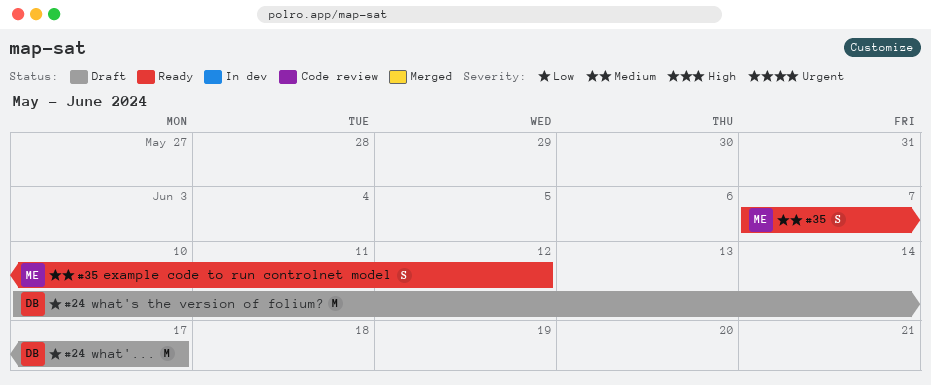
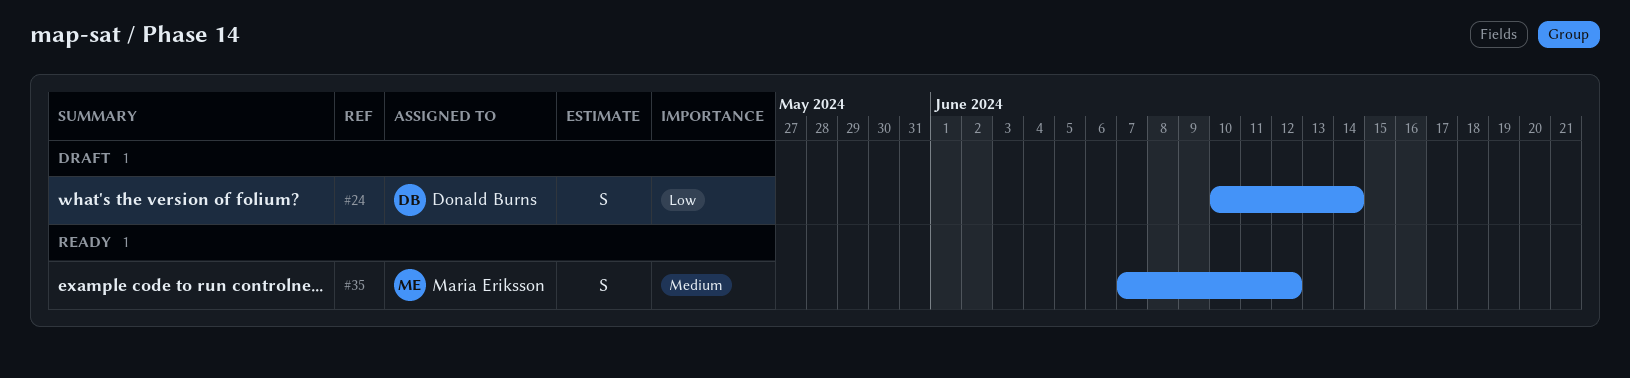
#24, estimate: M -> S
#24, due: Jun 17 -> Jun 14

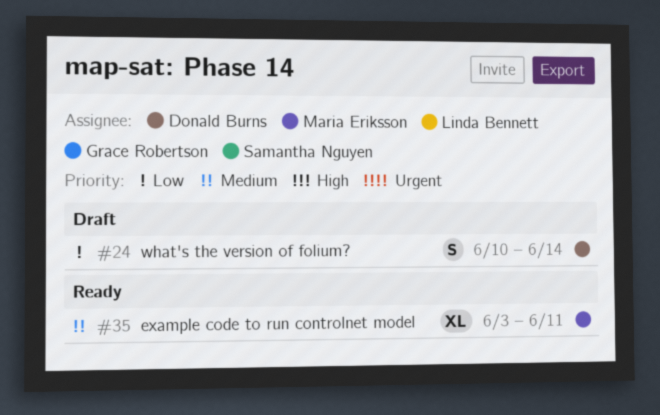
#35, estimate: S -> XL
#35, start: Jun 7 -> Jun 3
#35, due: Jun 12 -> Jun 11

